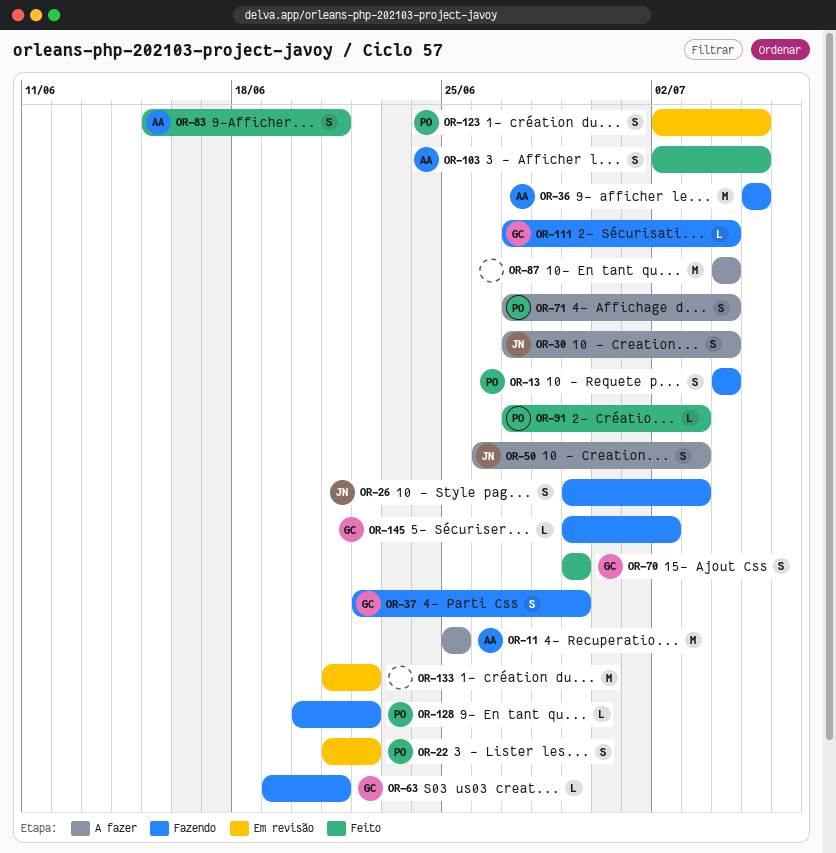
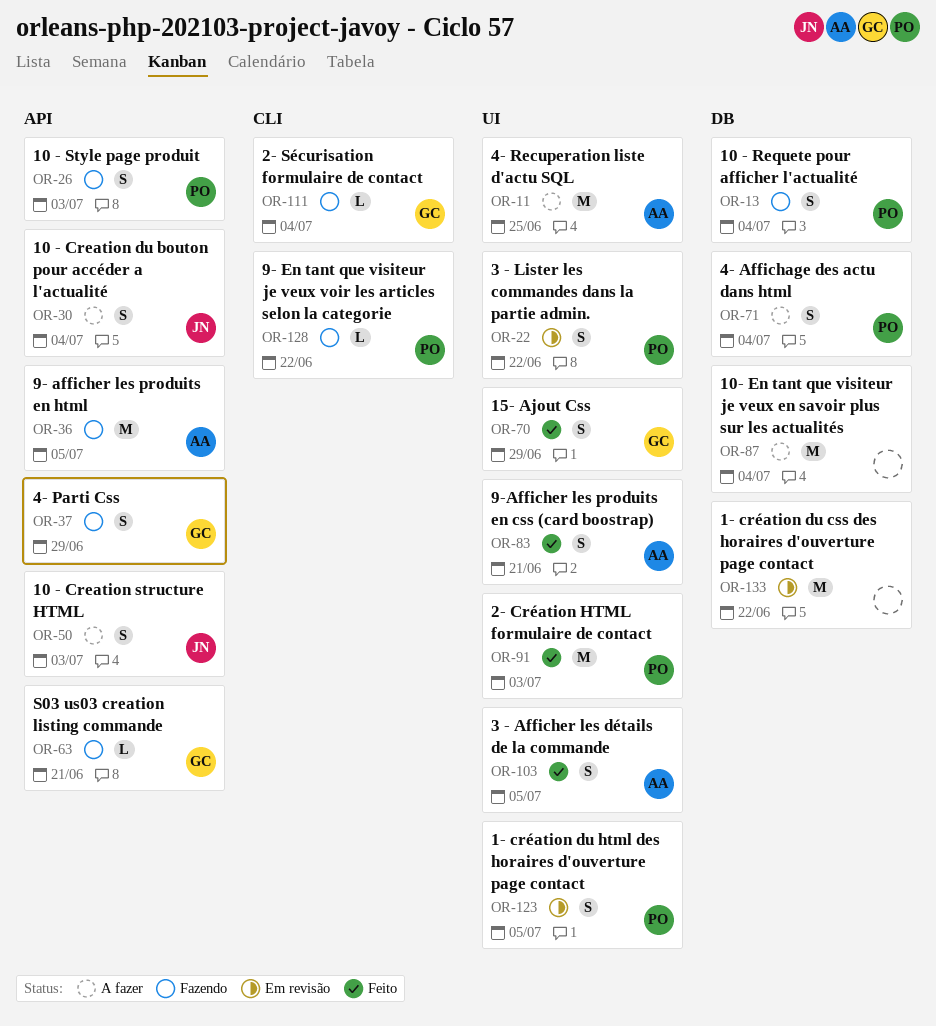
OR-26, owner: JN -> PO
OR-91, estimate: L -> M
OR-145: present -> none

